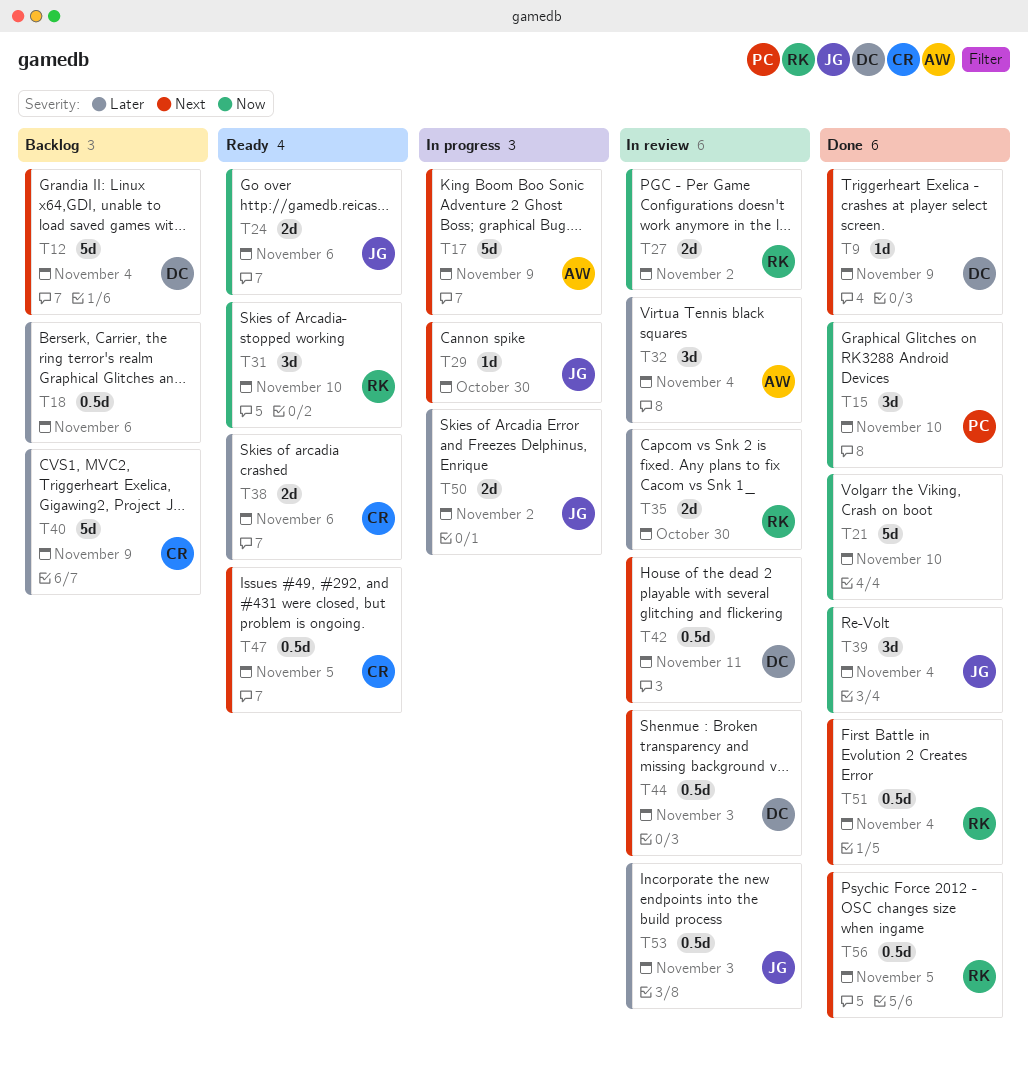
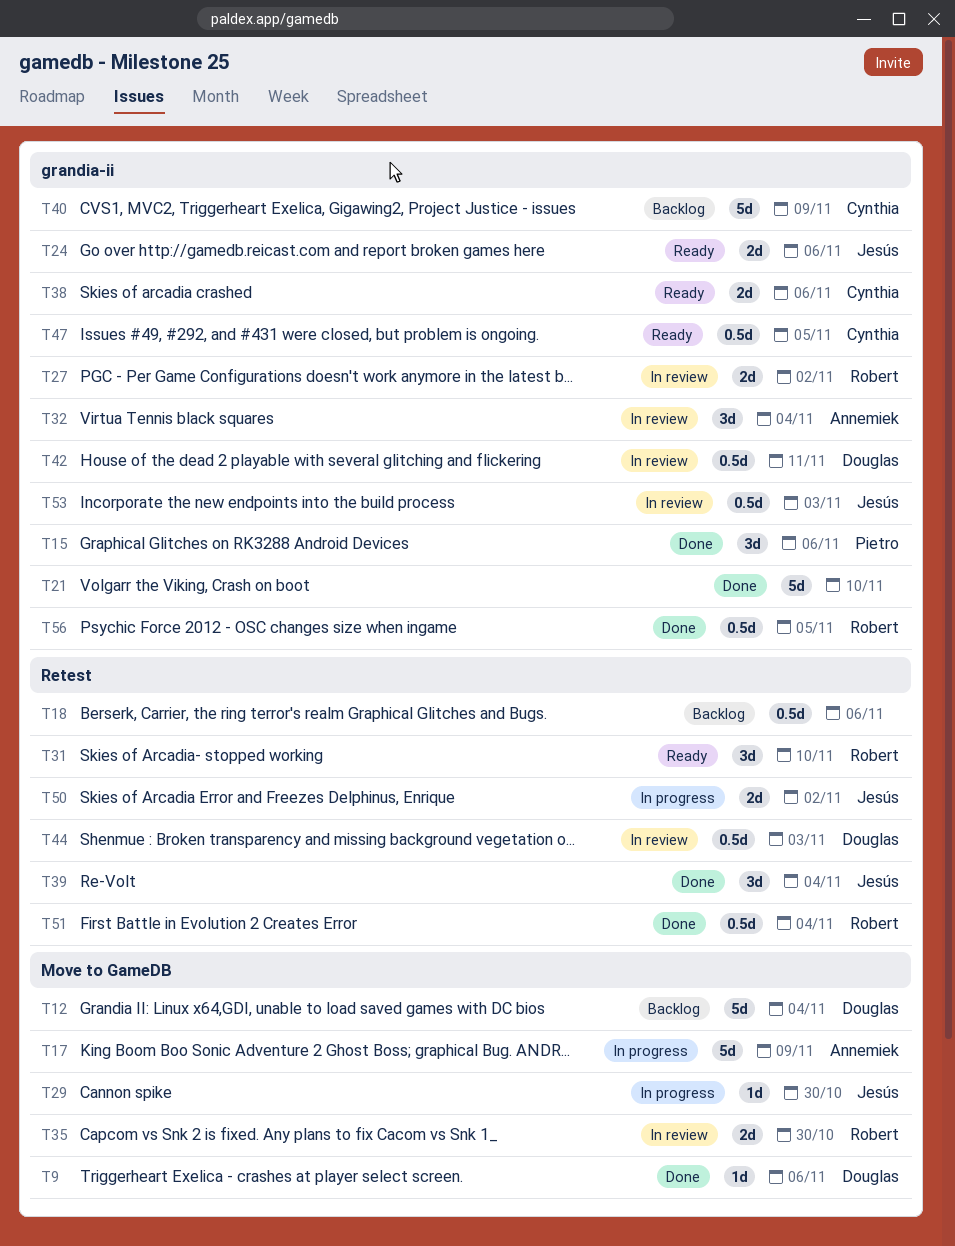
T9, due: Nov 9 -> Nov 6
T15, due: Nov 10 -> Nov 6

